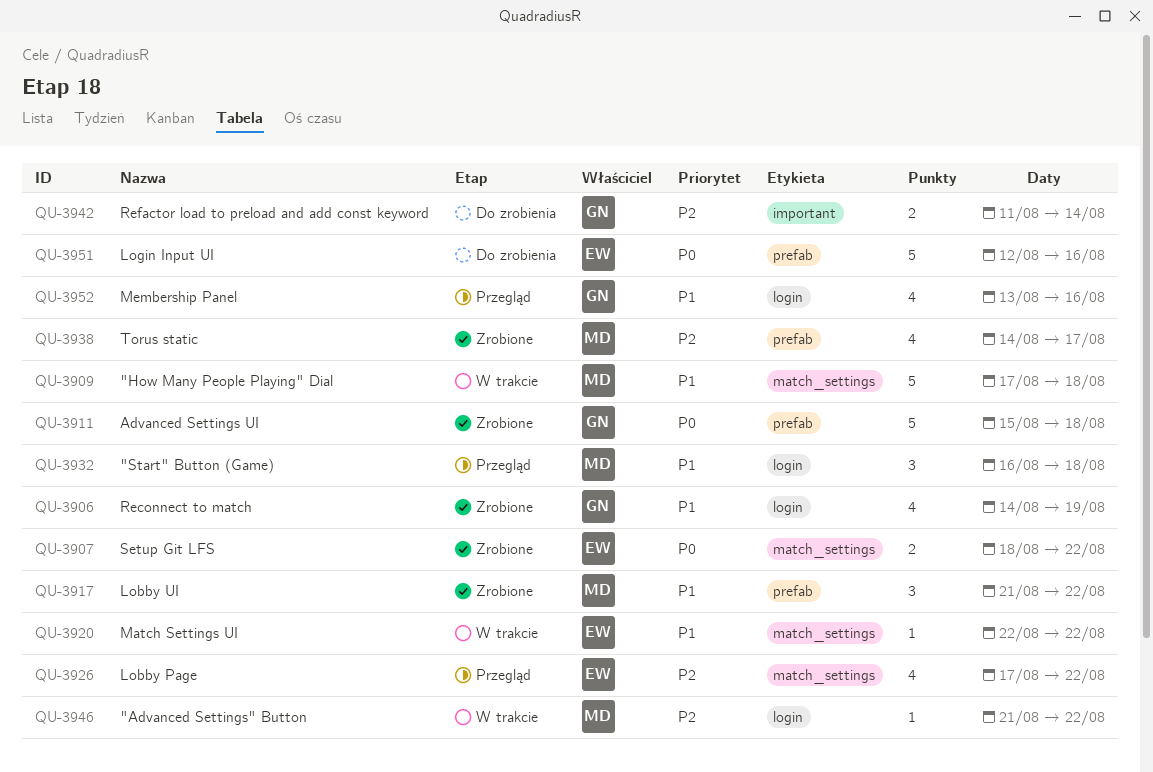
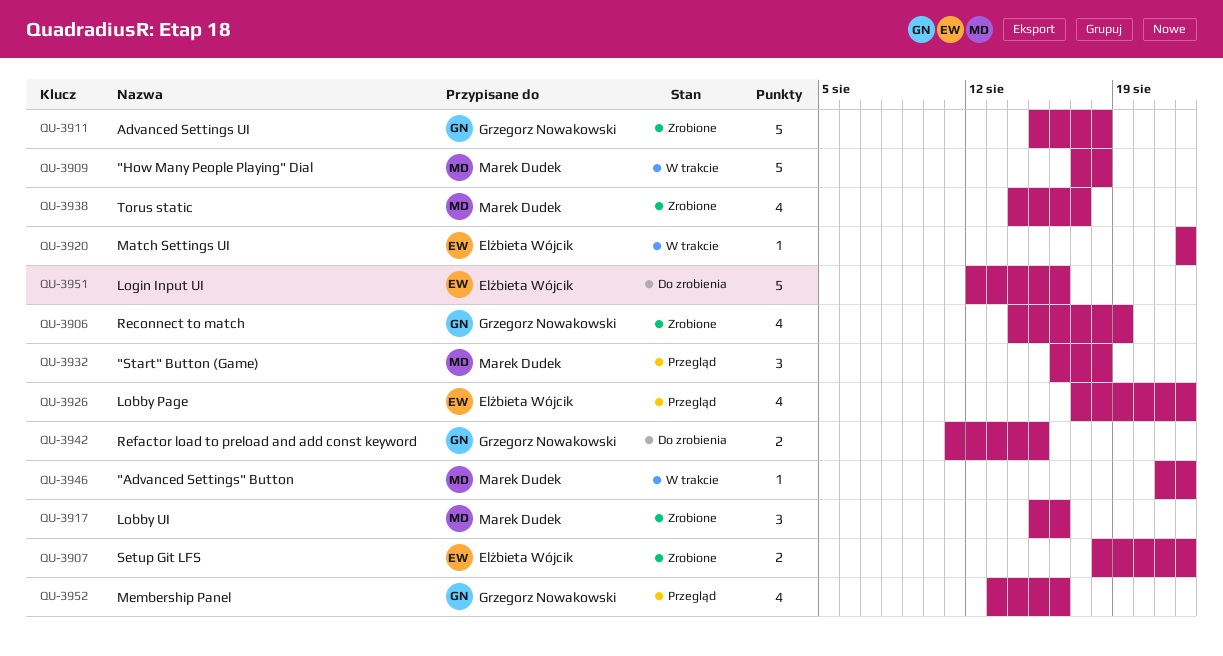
QU-3917, start: Aug 21 -> Aug 15
QU-3917, due: Aug 22 -> Aug 16
QU-3942, due: Aug 14 -> Aug 15

